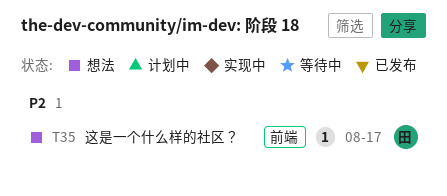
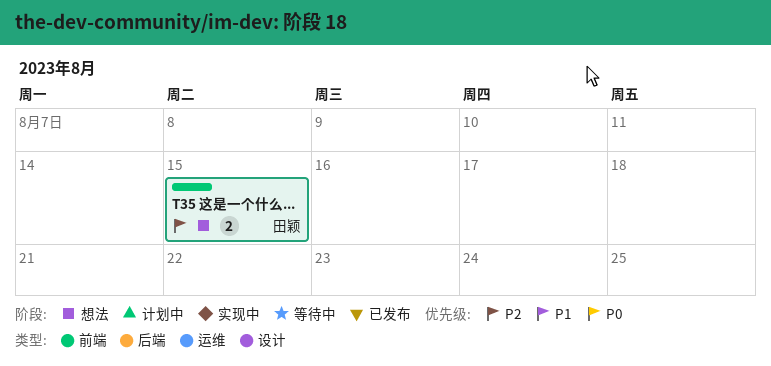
T35, estimate: 1 -> 2
T35, due: Aug 17 -> Aug 15

